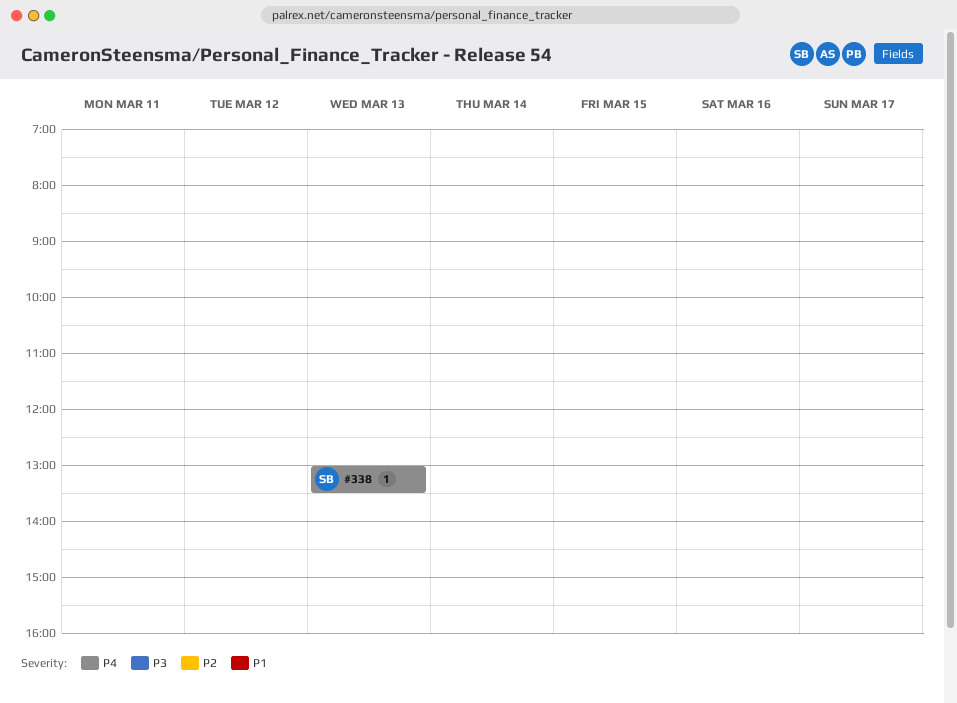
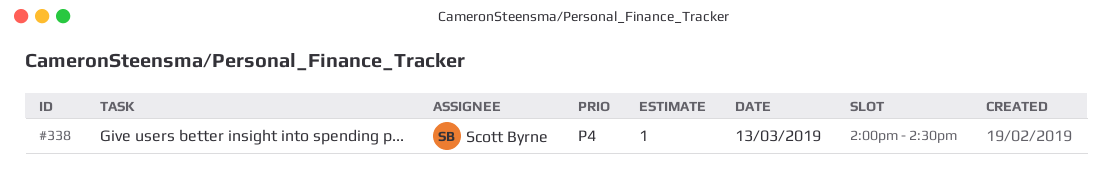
#338, begins: 13:00 -> 14:00
#338, ends: 13:30 -> 14:30

